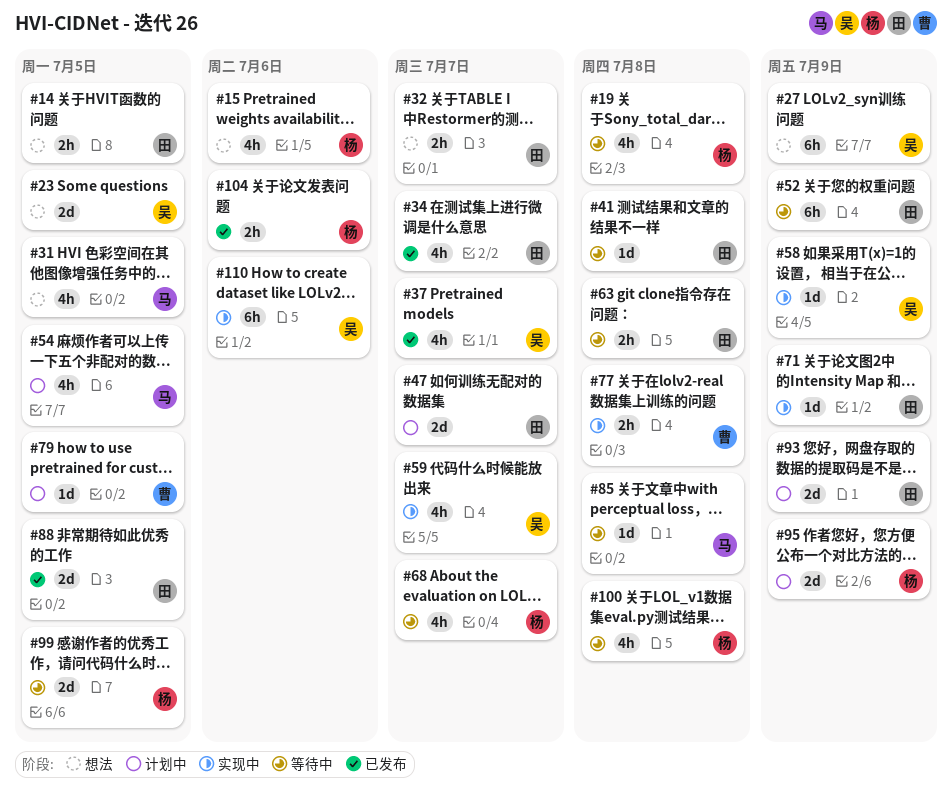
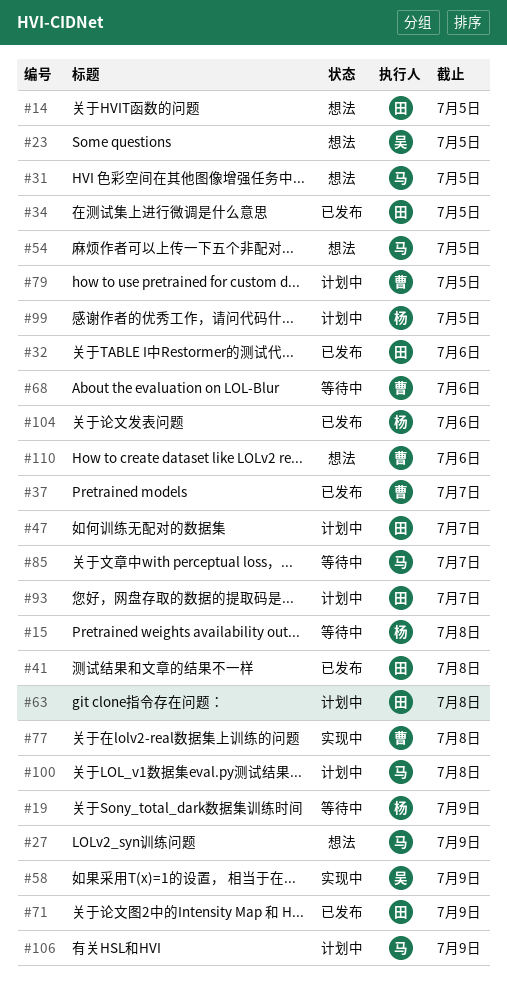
#15, status: 想法 -> 等待中
#15, due: Jul 6 -> Jul 8
#19, due: Jul 8 -> Jul 9
#27, owner: 吴 -> 马
#32, status: 想法 -> 已发布
#32, due: Jul 7 -> Jul 6
#34, due: Jul 7 -> Jul 5
#37, owner: 吴 -> 曹
#41, status: 等待中 -> 已发布
#52: present -> none
#54, status: 计划中 -> 想法
#59: present -> none
#63, status: 等待中 -> 计划中
#68, owner: 杨 -> 曹
#68, due: Jul 7 -> Jul 6
#71, status: 实现中 -> 已发布
#85, due: Jul 8 -> Jul 7
#88: present -> none
#93, due: Jul 9 -> Jul 7
#95: present -> none
#99, status: 等待中 -> 计划中
#100, status: 等待中 -> 计划中
#100, owner: 杨 -> 马
#106: none -> present
#110, status: 实现中 -> 想法
#110, owner: 吴 -> 曹

